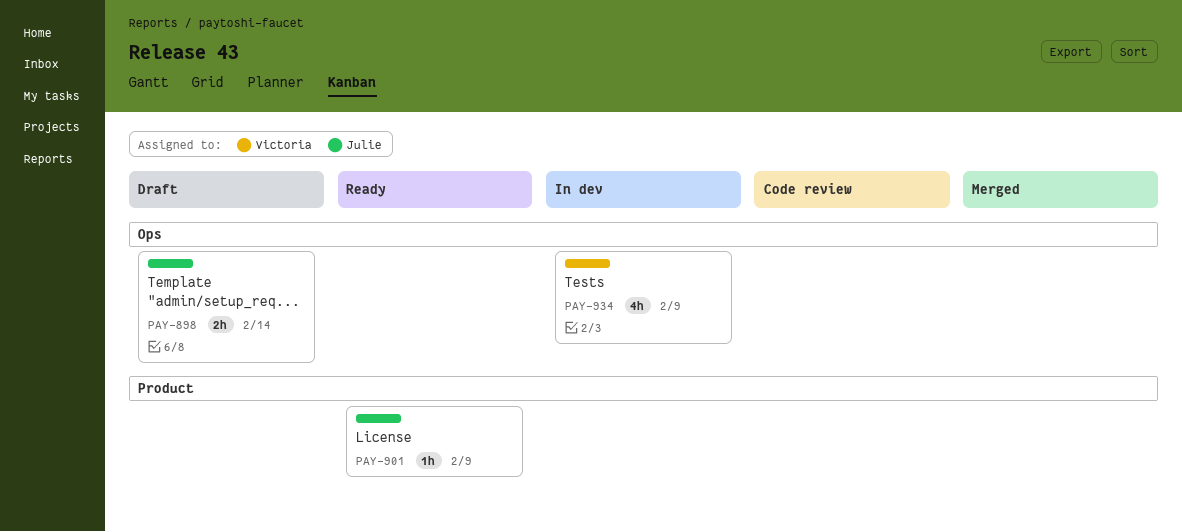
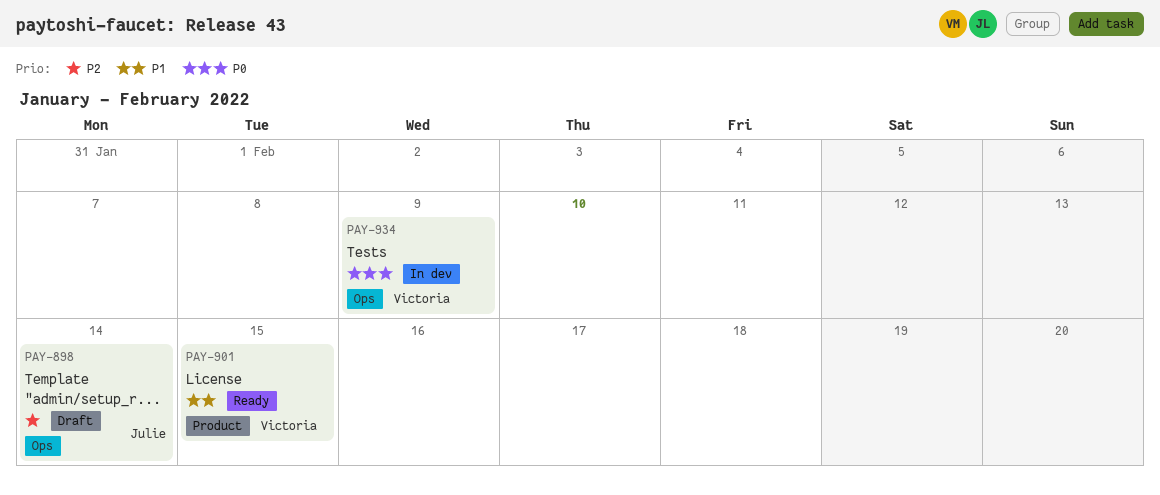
PAY-901, owner: Julie -> Victoria
PAY-901, due: Feb 9 -> Feb 15

